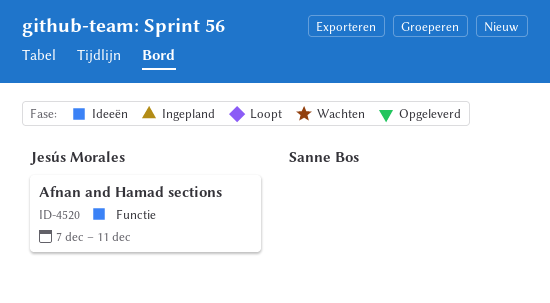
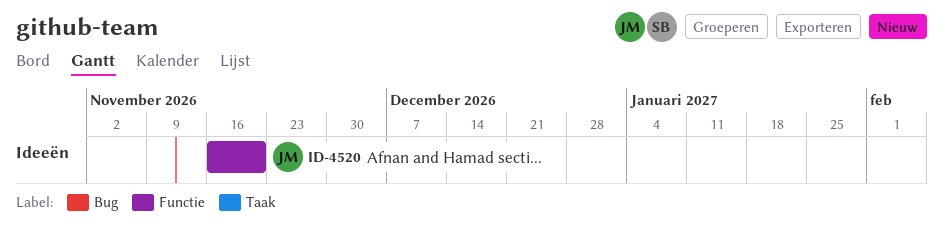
ID-4520, start: Dec 7 -> Nov 16
ID-4520, due: Dec 11 -> Nov 20

